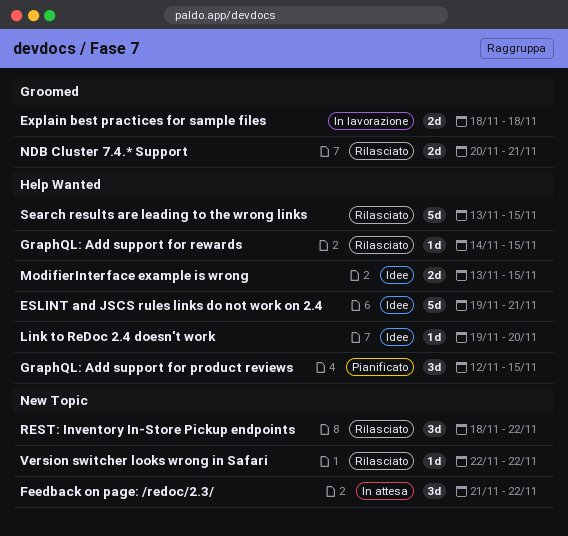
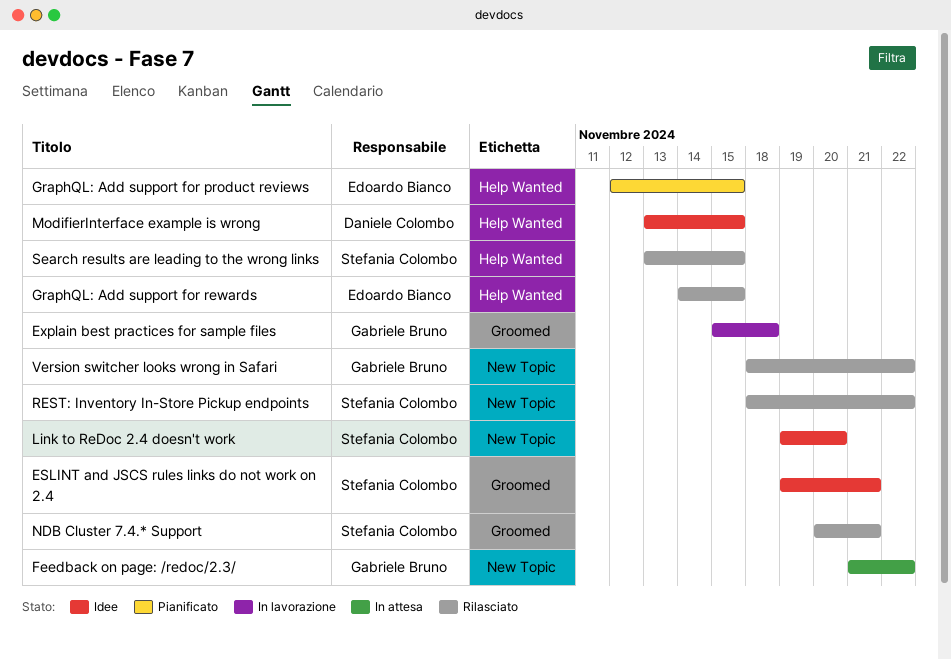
ESLINT and JSCS rules links do not work on 2.4, label: Help Wanted -> Groomed
Explain best practices for sample files, start: Nov 18 -> Nov 15
Link to ReDoc 2.4 doesn't work, label: Help Wanted -> New Topic
Version switcher looks wrong in Safari, start: Nov 22 -> Nov 18

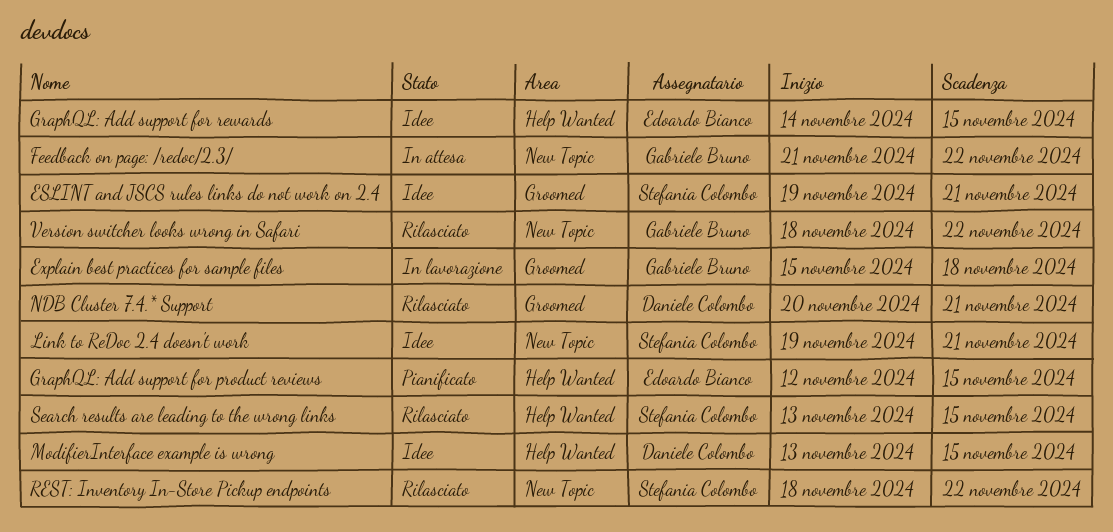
GraphQL: Add support for rewards, status: Rilasciato -> Idee
Link to ReDoc 2.4 doesn't work, due: Nov 20 -> Nov 21
NDB Cluster 7.4.* Support, owner: Stefania Colombo -> Daniele Colombo

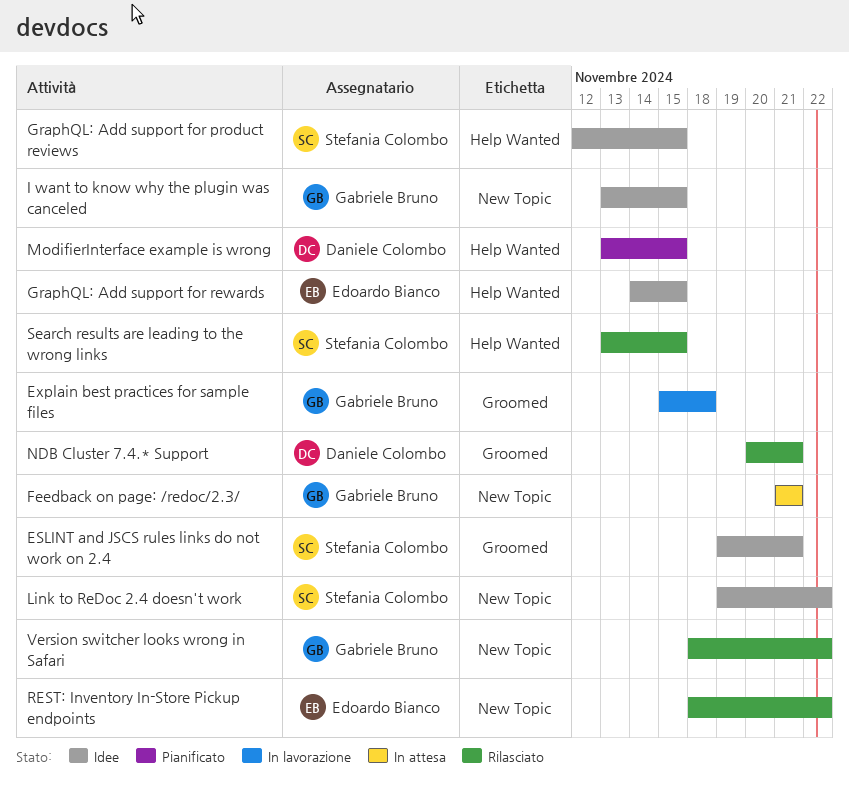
Feedback on page: /redoc/2.3/, due: Nov 22 -> Nov 21
GraphQL: Add support for product reviews, status: Pianificato -> Idee
GraphQL: Add support for product reviews, owner: Edoardo Bianco -> Stefania Colombo
I want to know why the plugin was canceled: none -> present
Link to ReDoc 2.4 doesn't work, due: Nov 21 -> Nov 22
ModifierInterface example is wrong, status: Idee -> Pianificato
REST: Inventory In-Store Pickup endpoints, owner: Stefania Colombo -> Edoardo Bianco

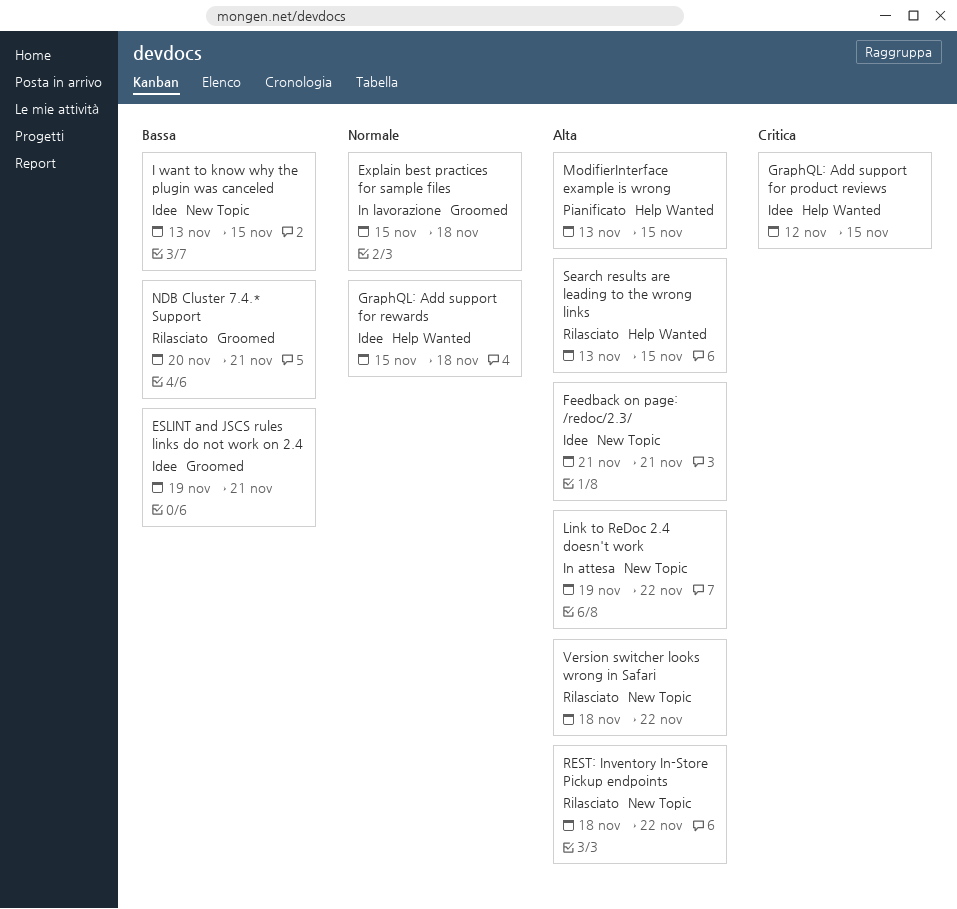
Feedback on page: /redoc/2.3/, status: In attesa -> Idee
GraphQL: Add support for rewards, start: Nov 14 -> Nov 15
GraphQL: Add support for rewards, due: Nov 15 -> Nov 18
Link to ReDoc 2.4 doesn't work, status: Idee -> In attesa

